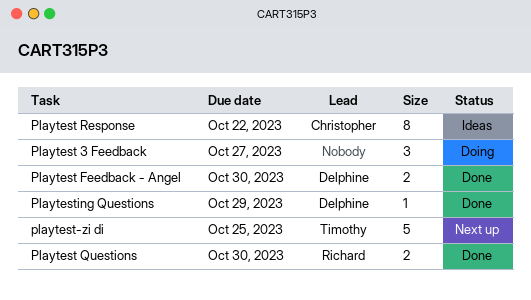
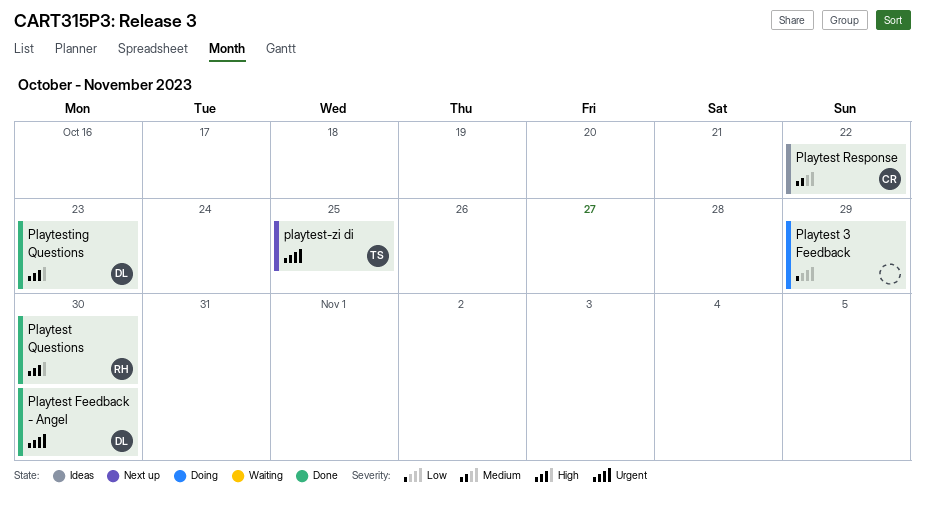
Playtest 3 Feedback, due: Oct 27 -> Oct 29
Playtesting Questions, due: Oct 29 -> Oct 23

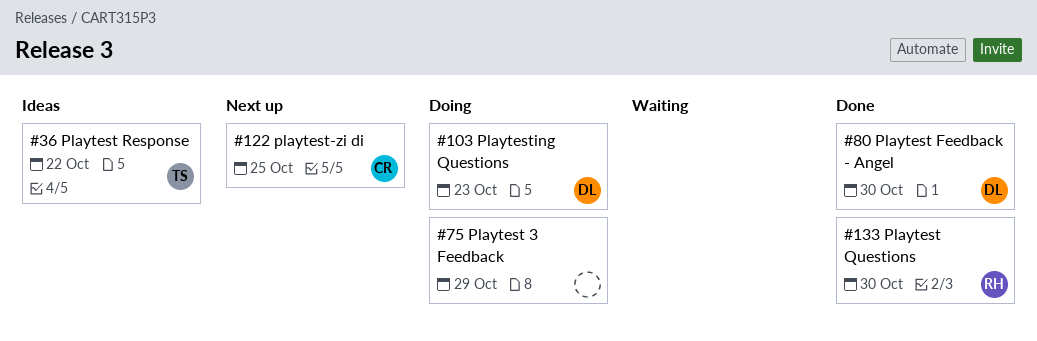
Playtest Response, owner: CR -> TS
playtest-zi di, owner: TS -> CR
Playtesting Questions, status: Done -> Doing

